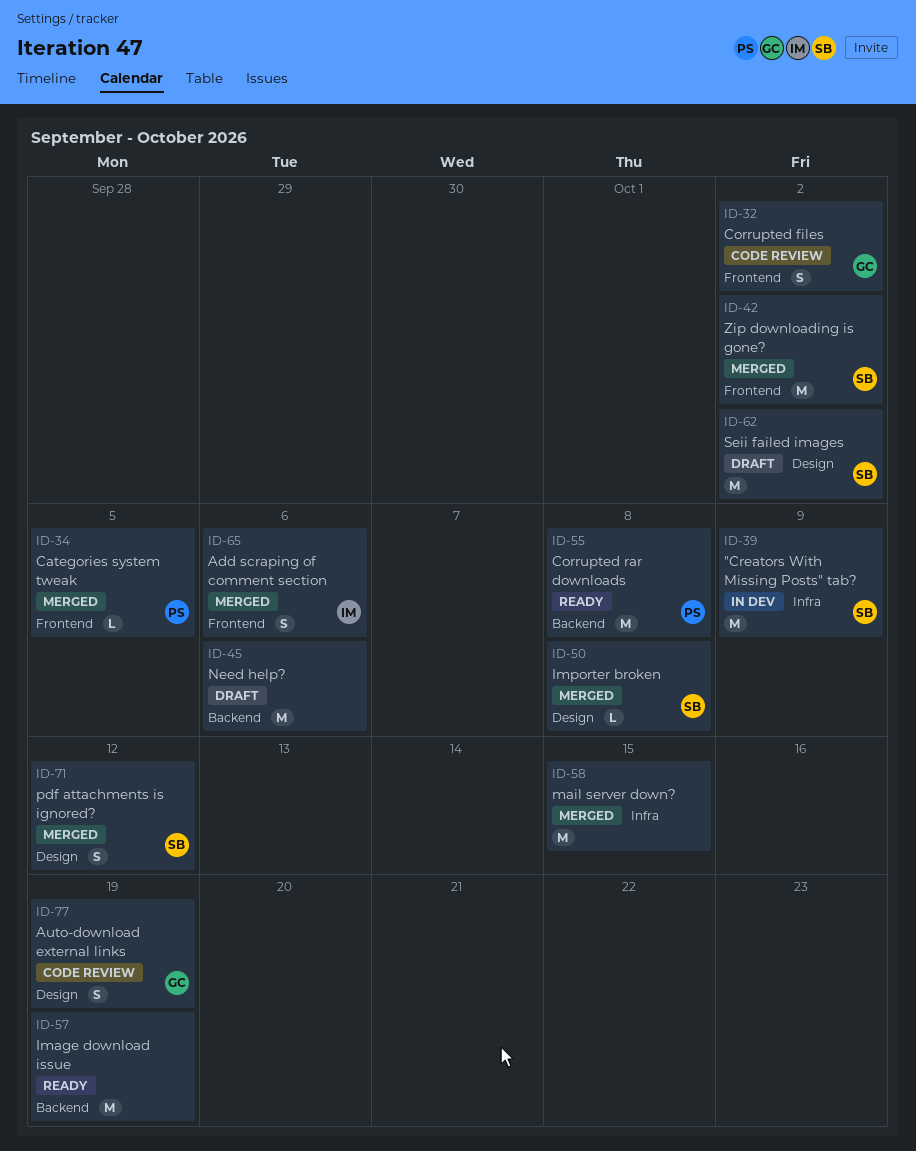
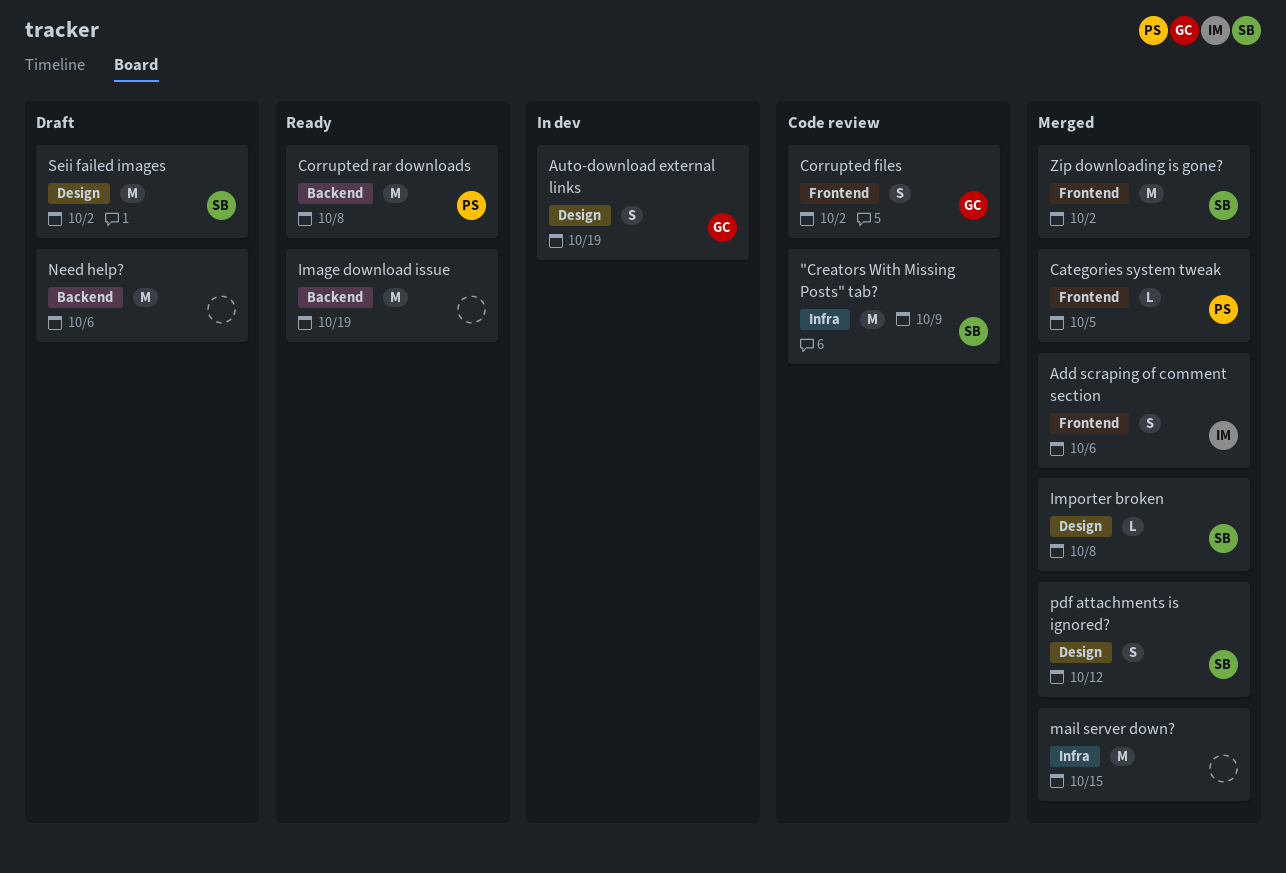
"Creators With Missing Posts" tab?, status: In dev -> Code review
Auto-download external links, status: Code review -> In dev

